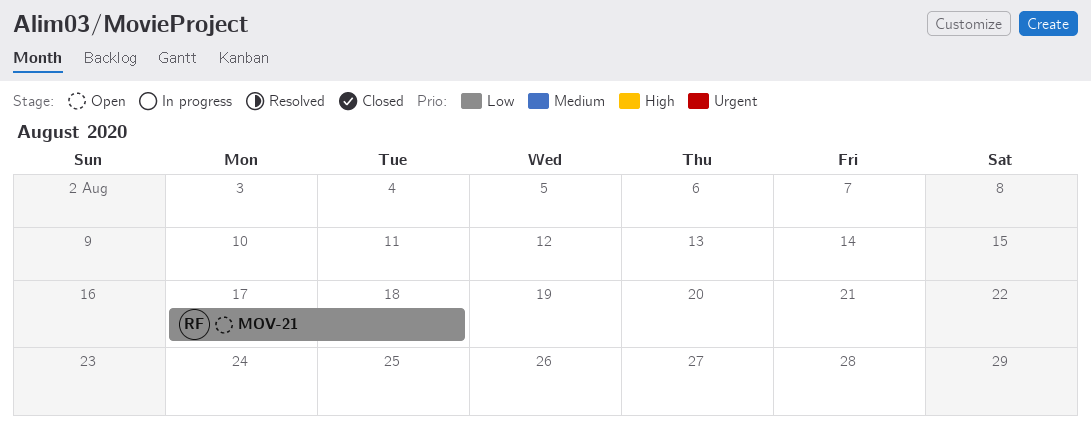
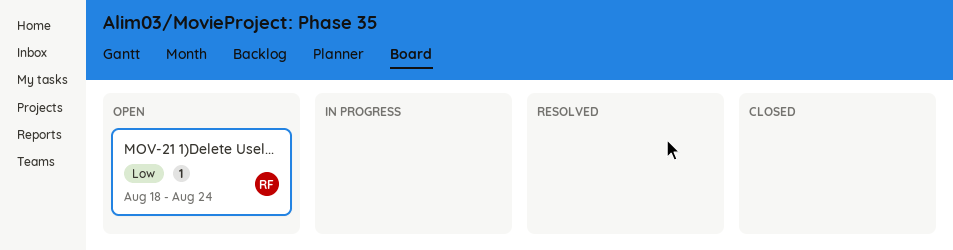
MOV-21, start: Aug 17 -> Aug 18
MOV-21, due: Aug 18 -> Aug 24

